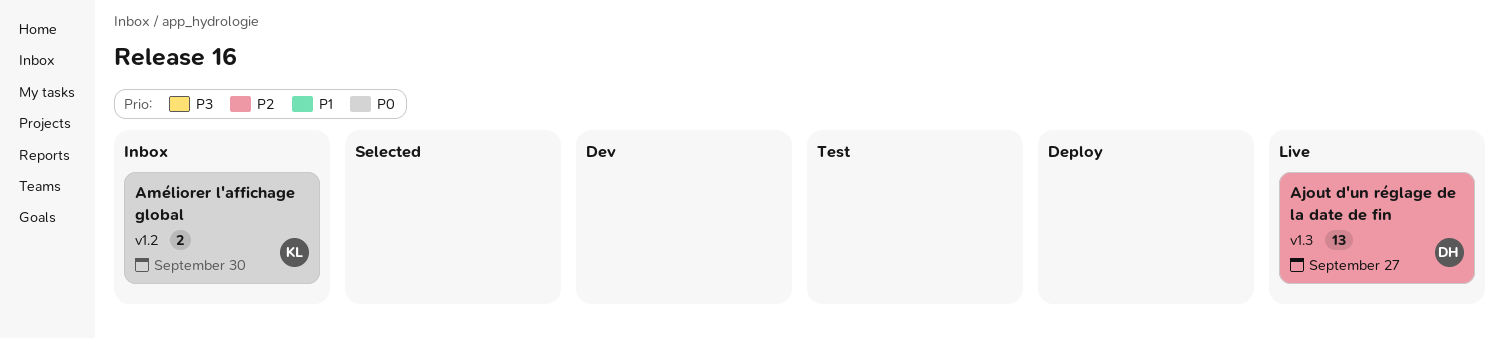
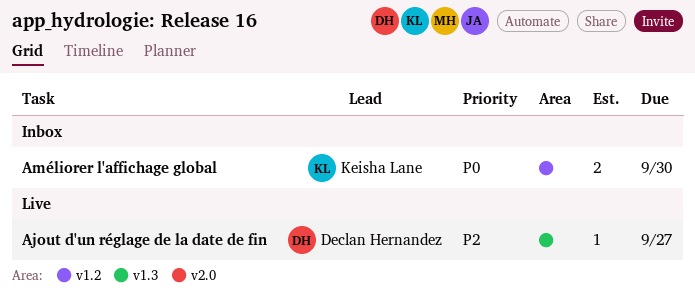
Ajout d'un réglage de la date de fin, estimate: 13 -> 1

